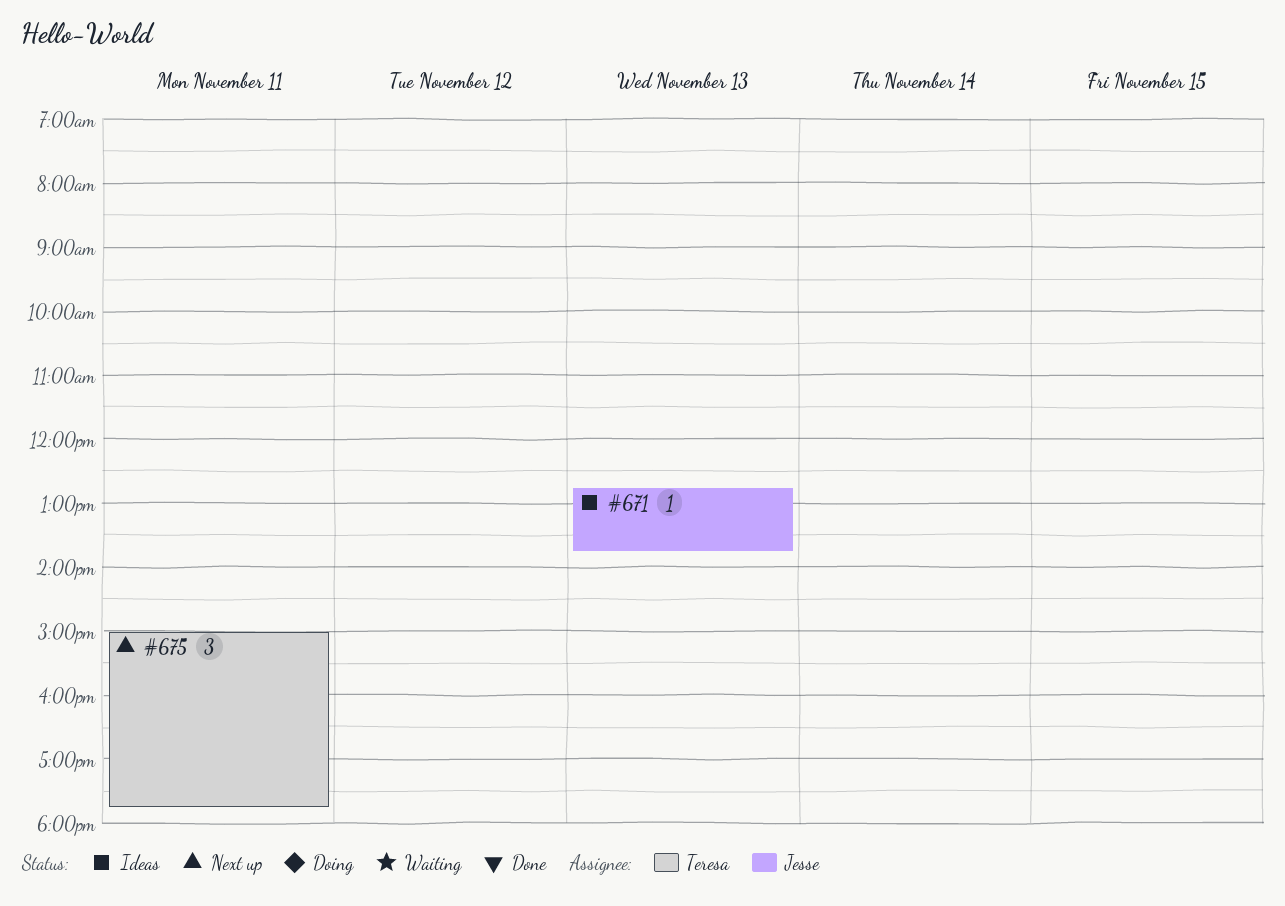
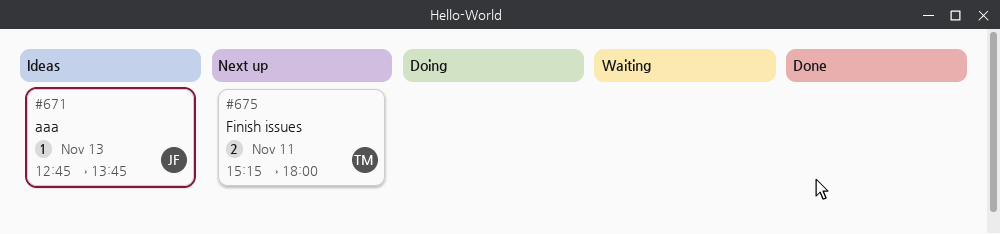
#675, estimate: 3 -> 2
#675, begins: 15:00 -> 15:15
#675, ends: 17:45 -> 18:00

